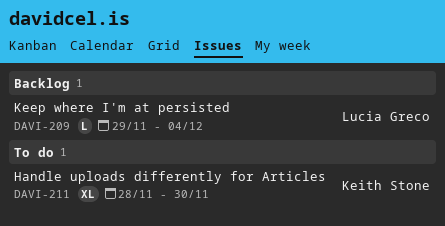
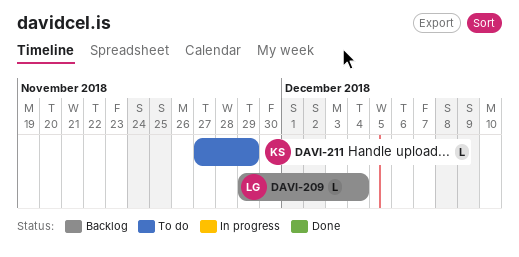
DAVI-211, estimate: XL -> L
DAVI-211, start: Nov 28 -> Nov 27
DAVI-211, due: Nov 30 -> Nov 29

